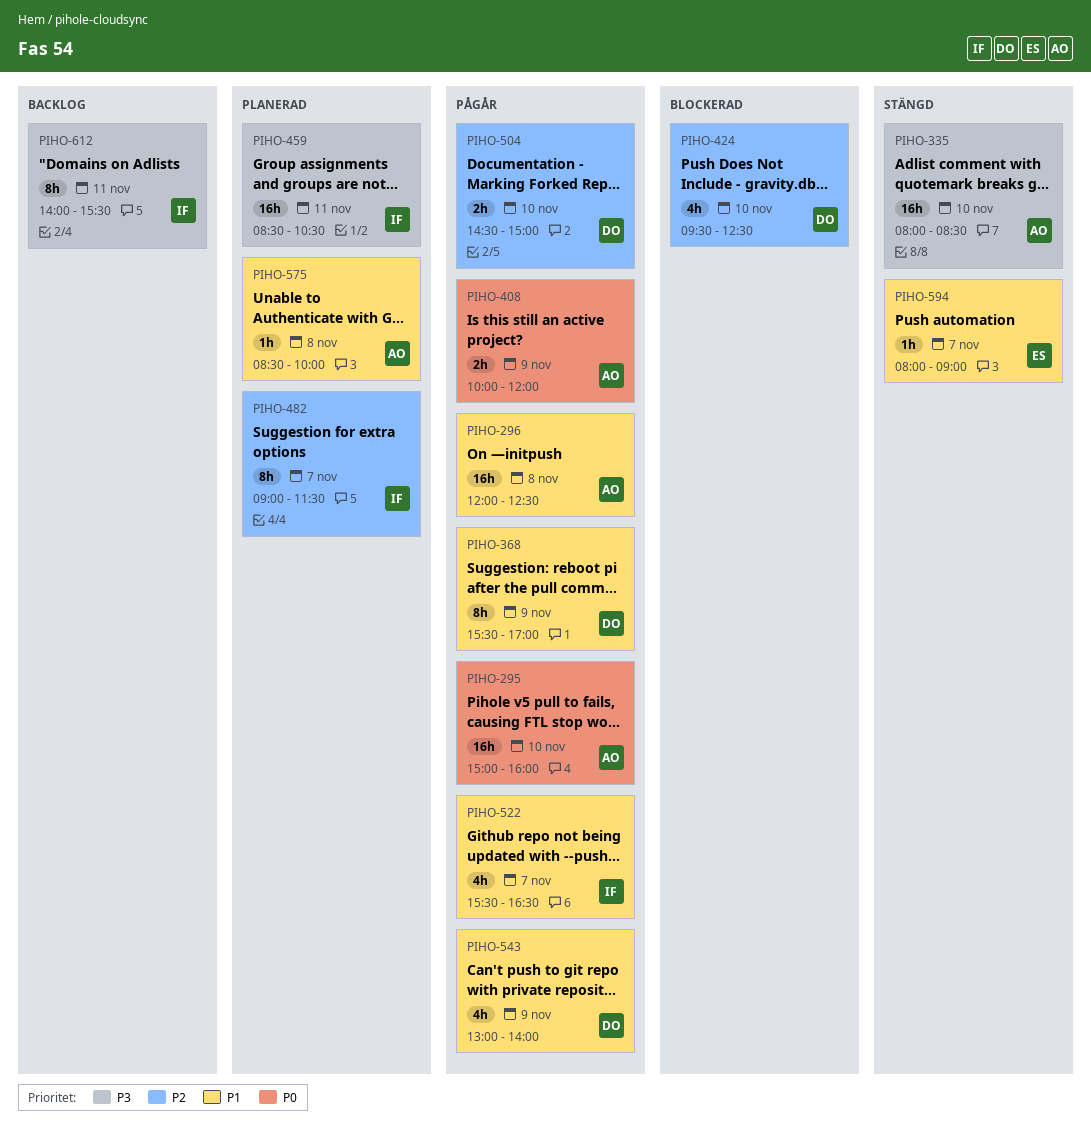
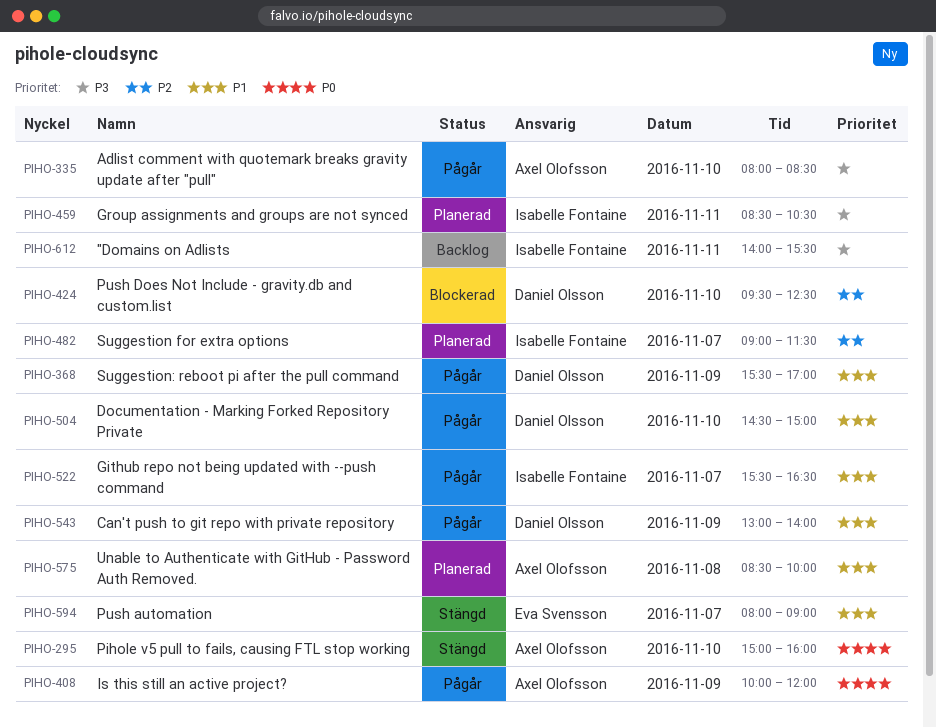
PIHO-295, status: Pågår -> Stängd
PIHO-296: present -> none
PIHO-335, status: Stängd -> Pågår
PIHO-504, priority: P2 -> P1

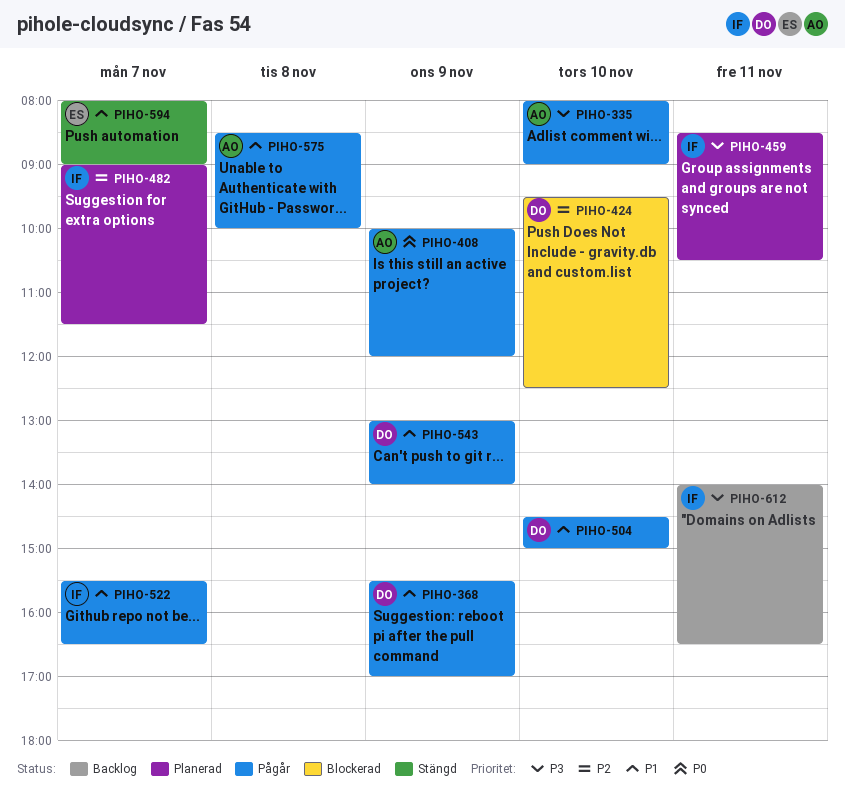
PIHO-295: present -> none
PIHO-335, ends: 08:30 -> 09:00
PIHO-575, status: Planerad -> Pågår
PIHO-612, ends: 15:30 -> 16:30

